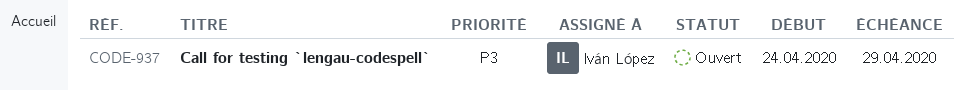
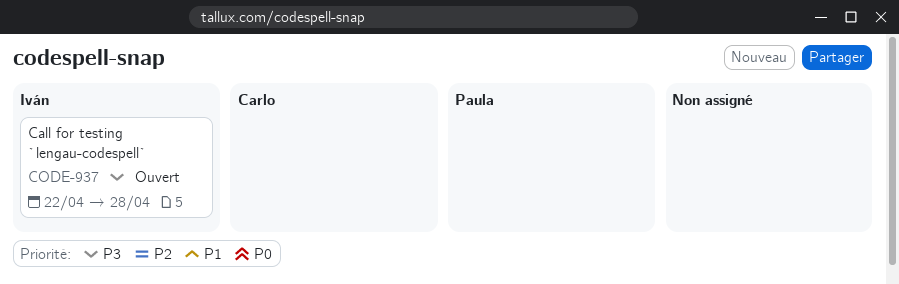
CODE-937, start: Apr 24 -> Apr 22
CODE-937, due: Apr 29 -> Apr 28

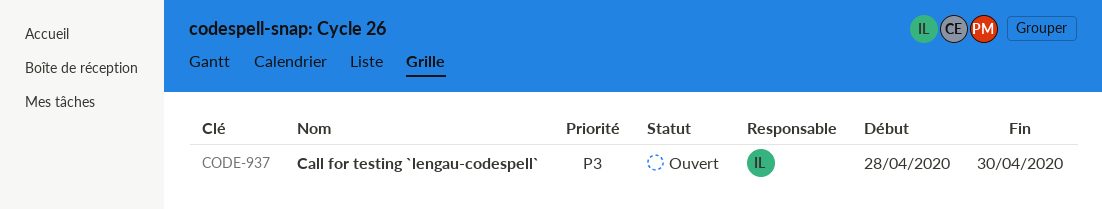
CODE-937, start: Apr 22 -> Apr 28
CODE-937, due: Apr 28 -> Apr 30

